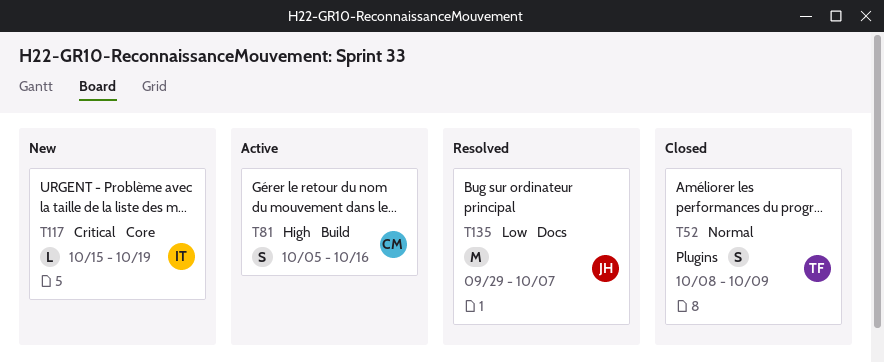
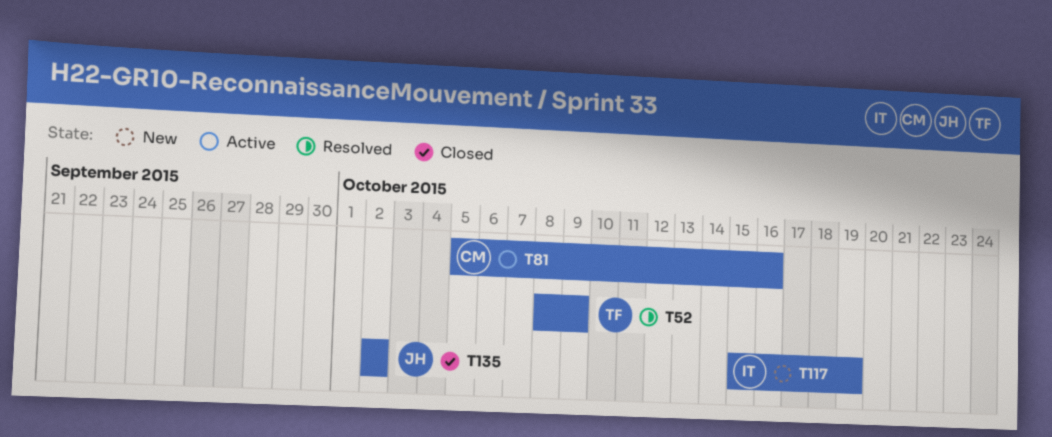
T52, status: Closed -> Resolved
T135, status: Resolved -> Closed
T135, start: Sep 29 -> Oct 2
T135, due: Oct 7 -> Oct 2

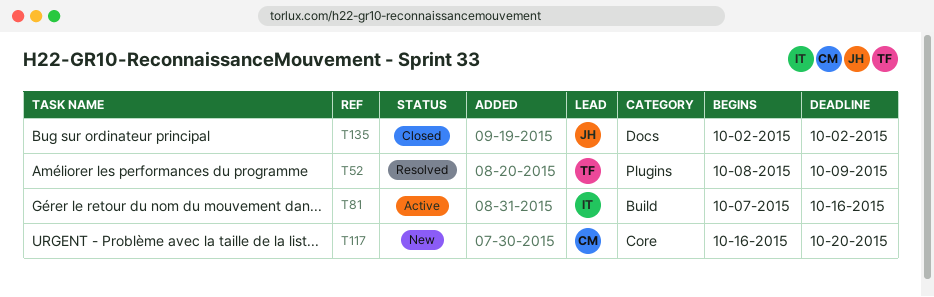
T81, owner: CM -> IT
T81, start: Oct 5 -> Oct 7
T117, owner: IT -> CM
T117, start: Oct 15 -> Oct 16
T117, due: Oct 19 -> Oct 20

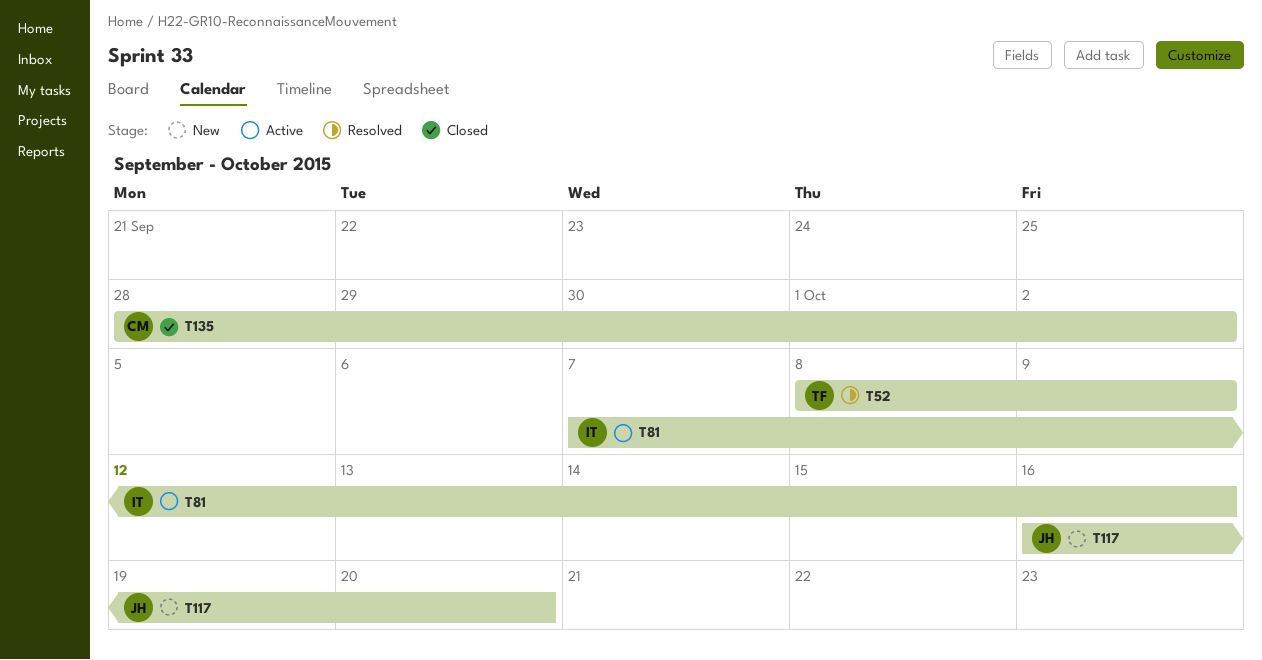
T117, owner: CM -> JH
T135, owner: JH -> CM
T135, start: Oct 2 -> Sep 28

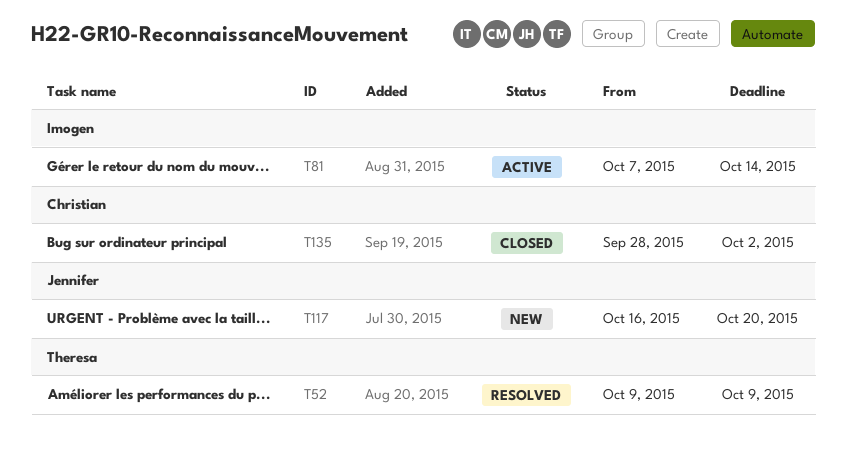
T52, start: Oct 8 -> Oct 9
T81, due: Oct 16 -> Oct 14

